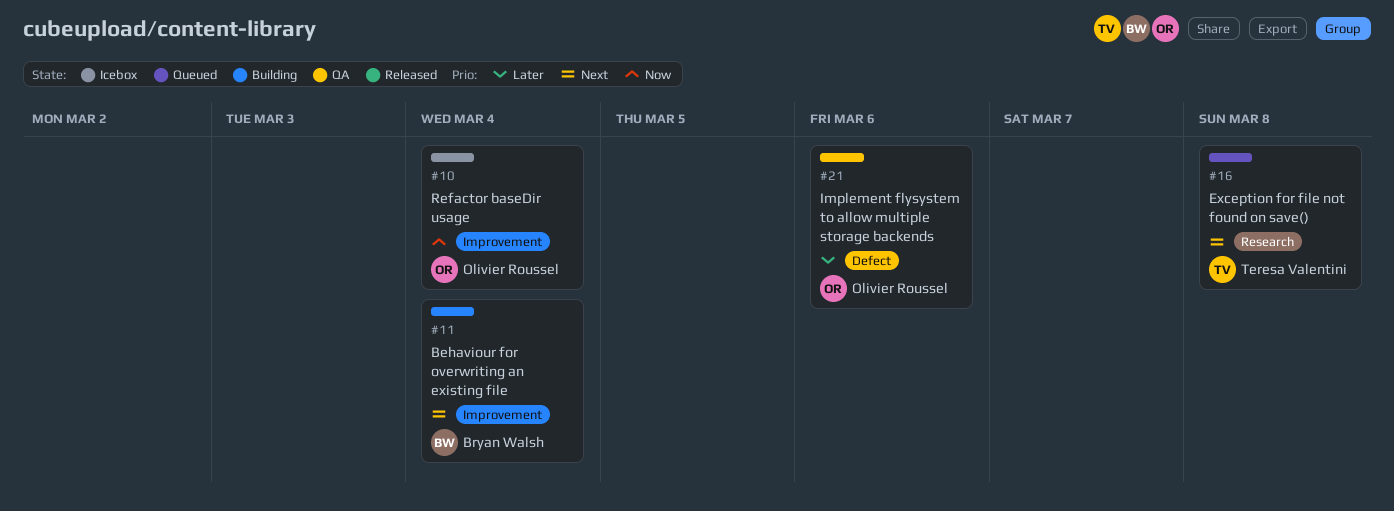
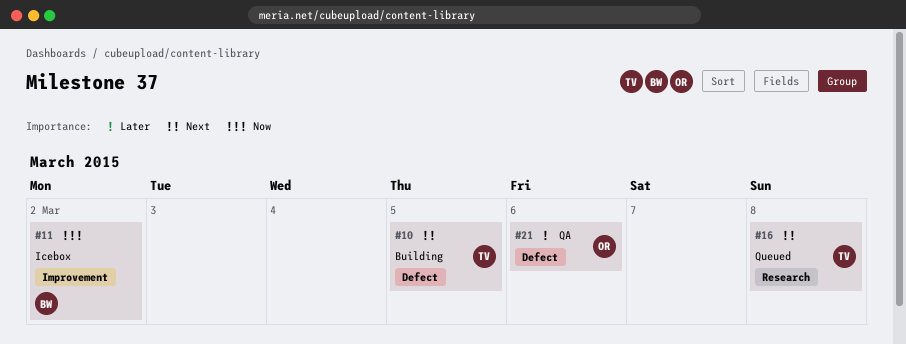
#10, status: Icebox -> Building
#10, owner: Olivier Roussel -> Teresa Valentini
#10, priority: Now -> Next
#10, label: Improvement -> Defect
#10, due: Mar 4 -> Mar 5
#11, status: Building -> Icebox
#11, priority: Next -> Now
#11, due: Mar 4 -> Mar 2

